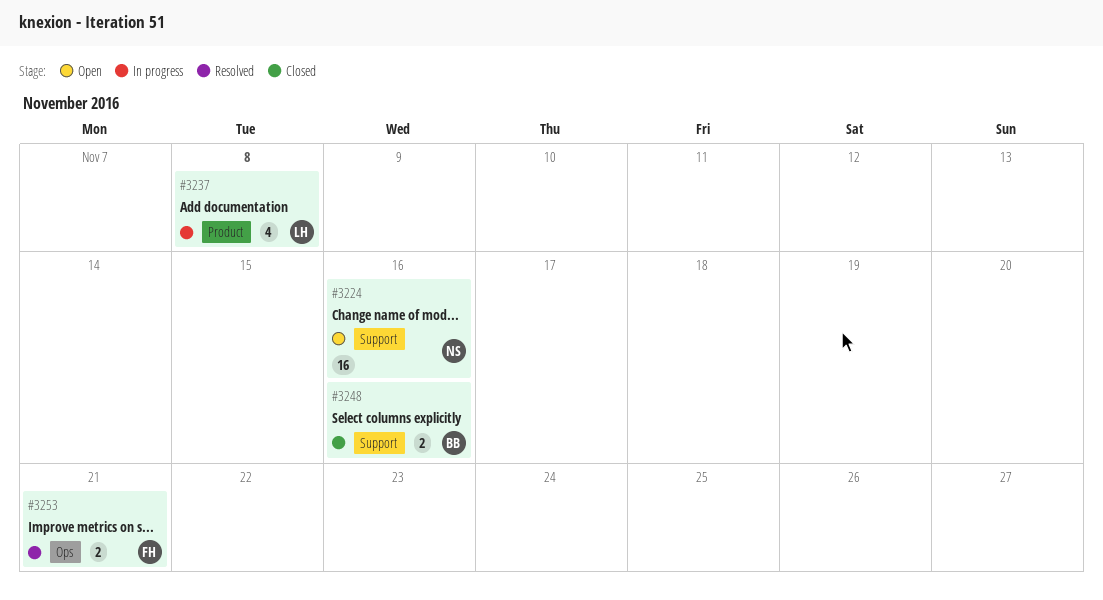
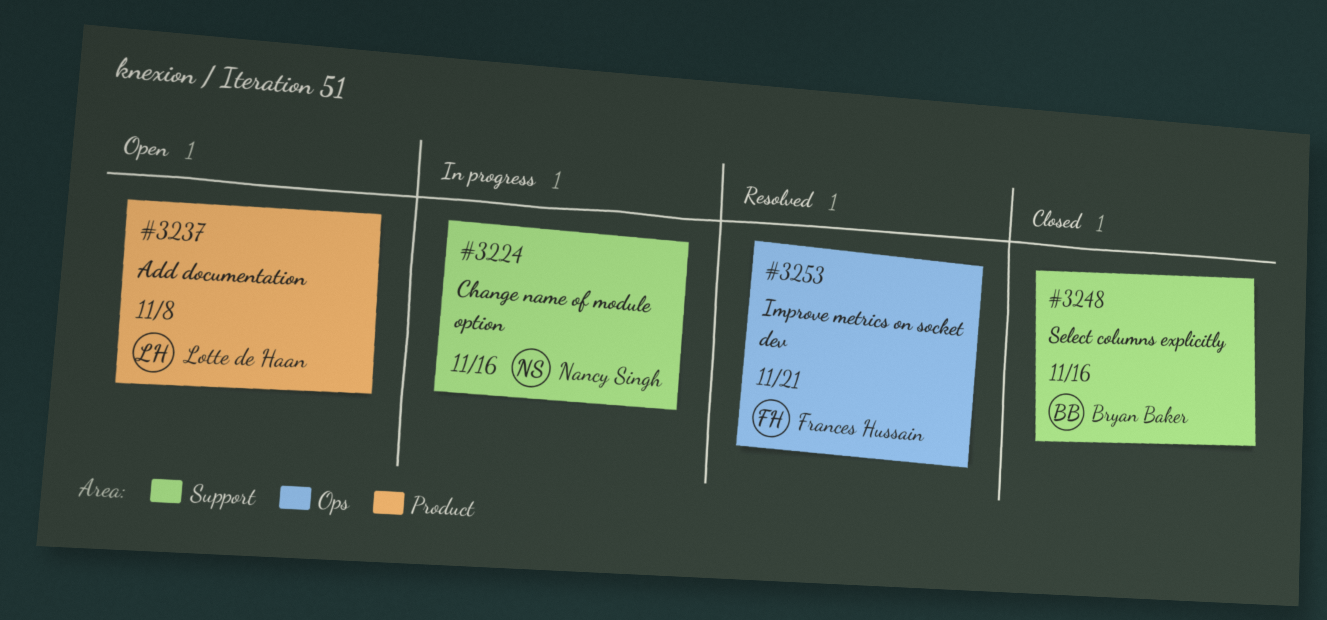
#3224, status: Open -> In progress
#3237, status: In progress -> Open

